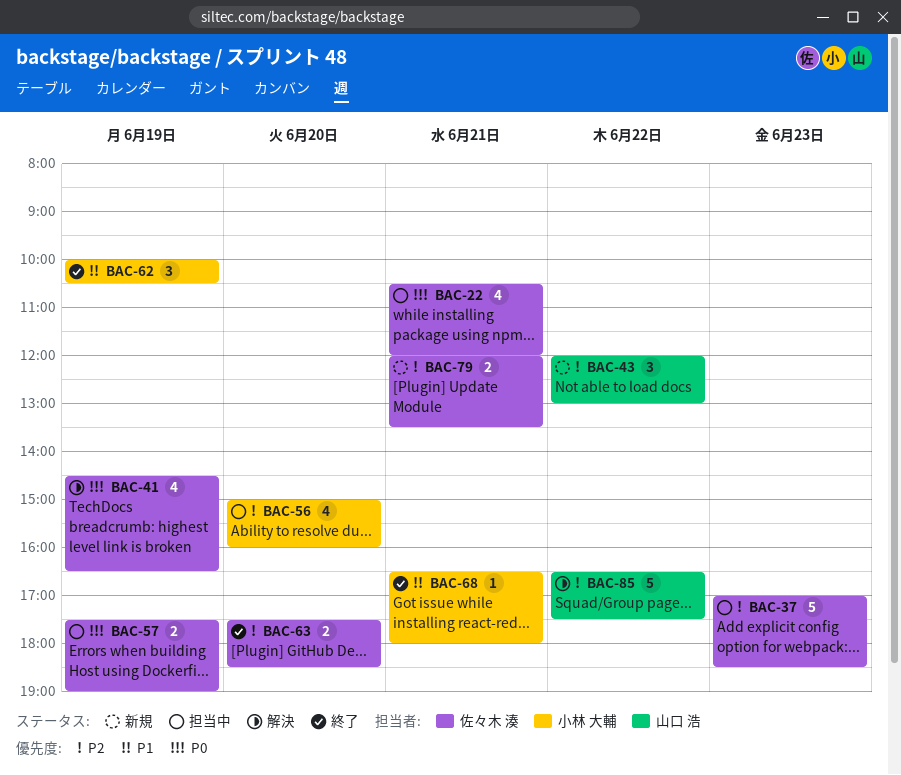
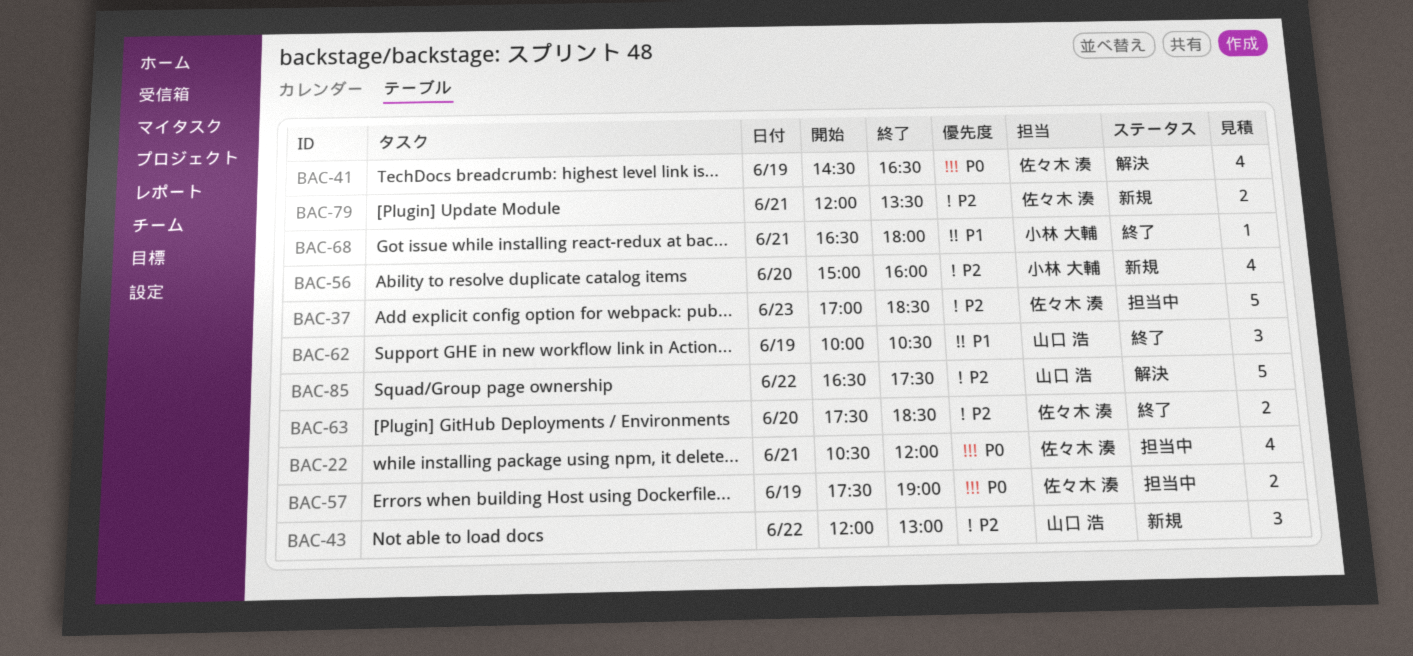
BAC-56, status: 担当中 -> 新規
BAC-62, owner: 小林 大輔 -> 山口 浩

